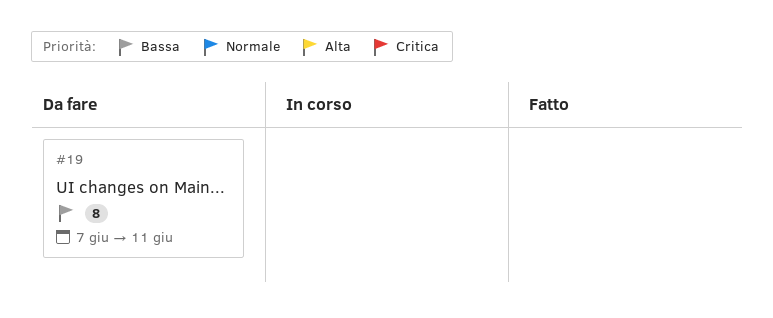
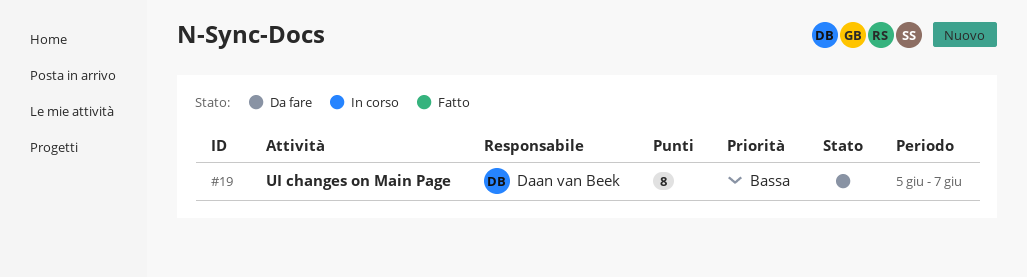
#19, start: Jun 7 -> Jun 5
#19, due: Jun 11 -> Jun 7

